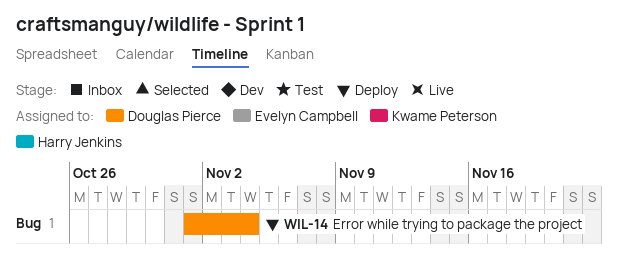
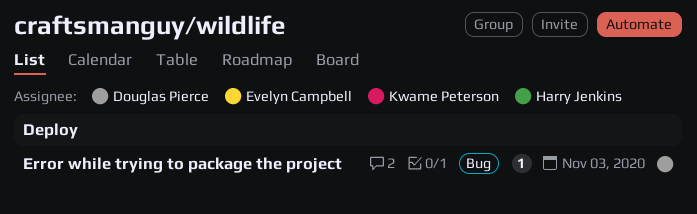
Error while trying to package the project, due: Nov 4 -> Nov 3

